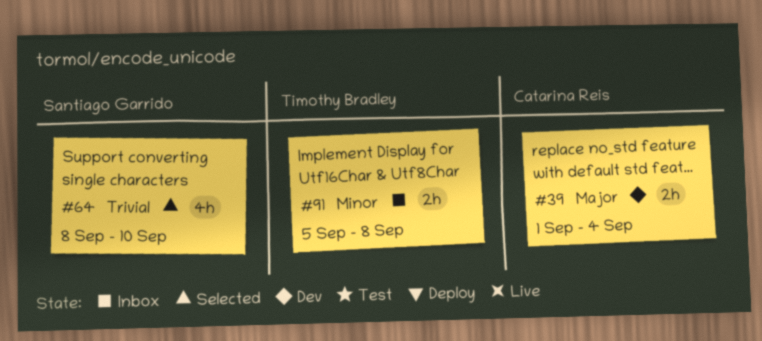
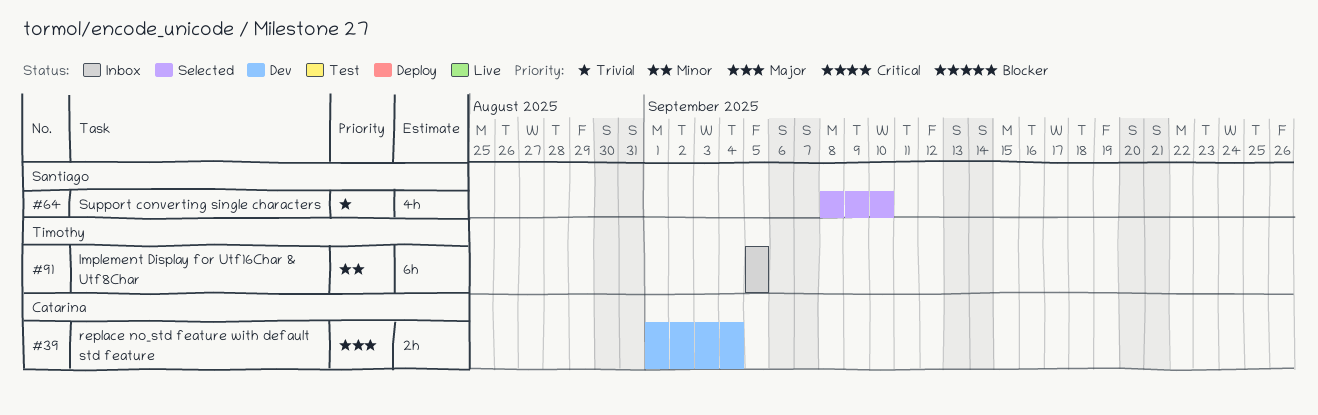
#91, estimate: 2h -> 6h
#91, due: Sep 8 -> Sep 5

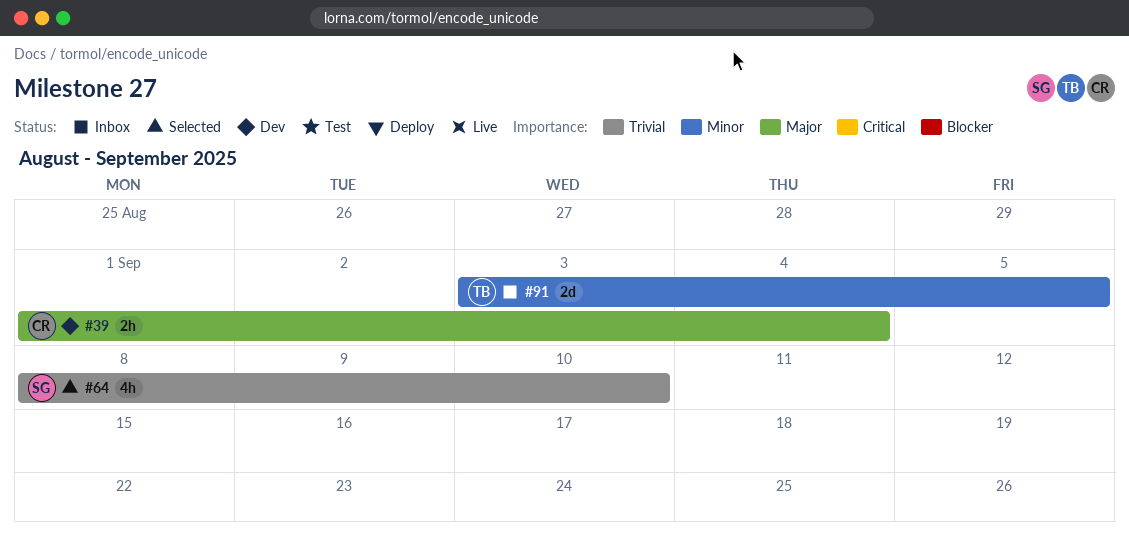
#91, estimate: 6h -> 2d
#91, start: Sep 5 -> Sep 3

